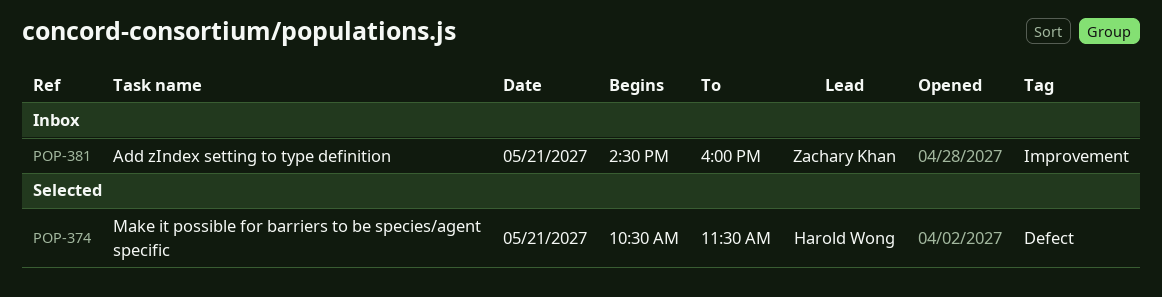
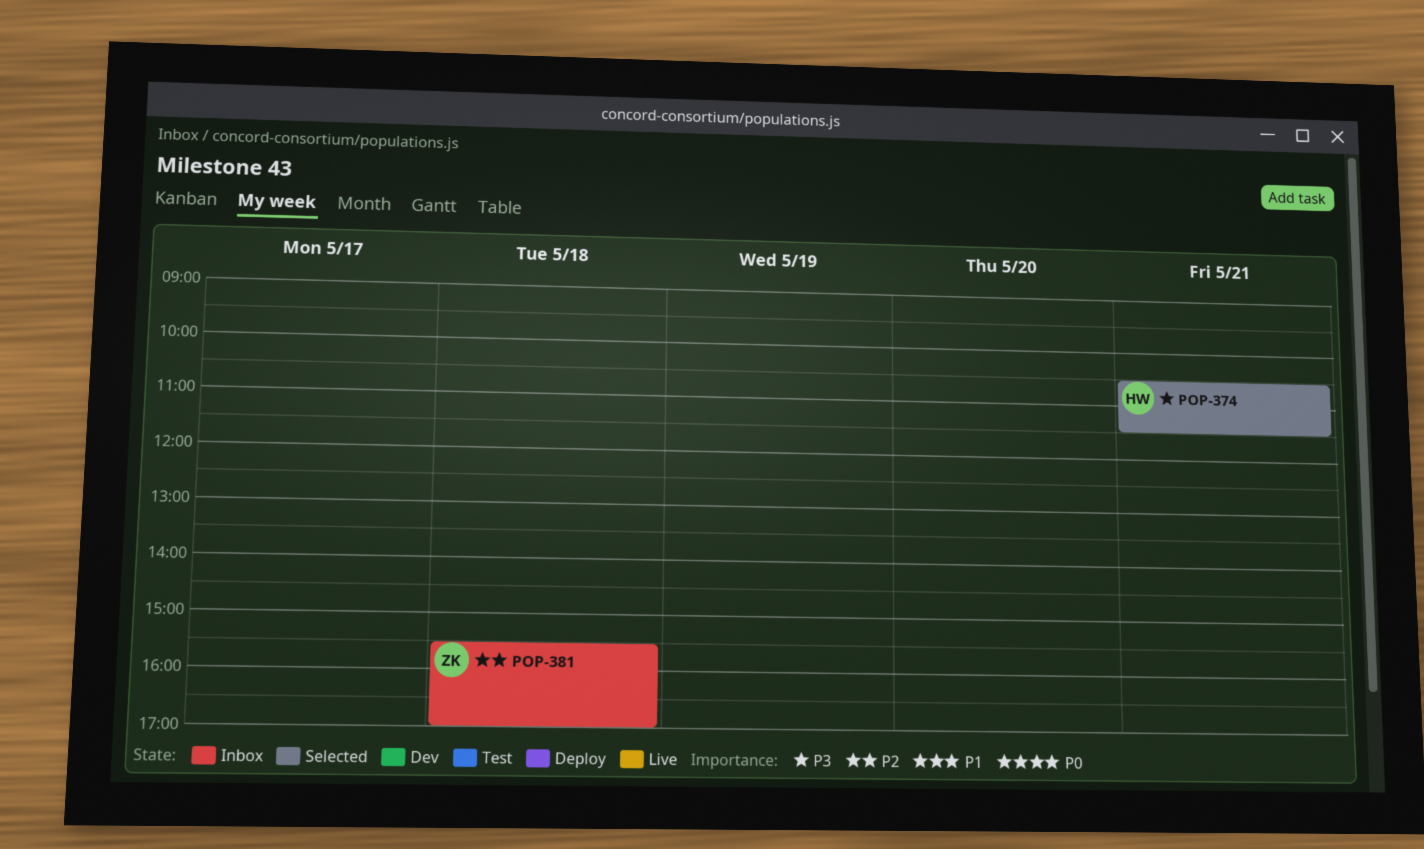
POP-381, day: May 21 -> May 18
POP-381, begins: 14:30 -> 15:30
POP-381, ends: 16:00 -> 17:00

